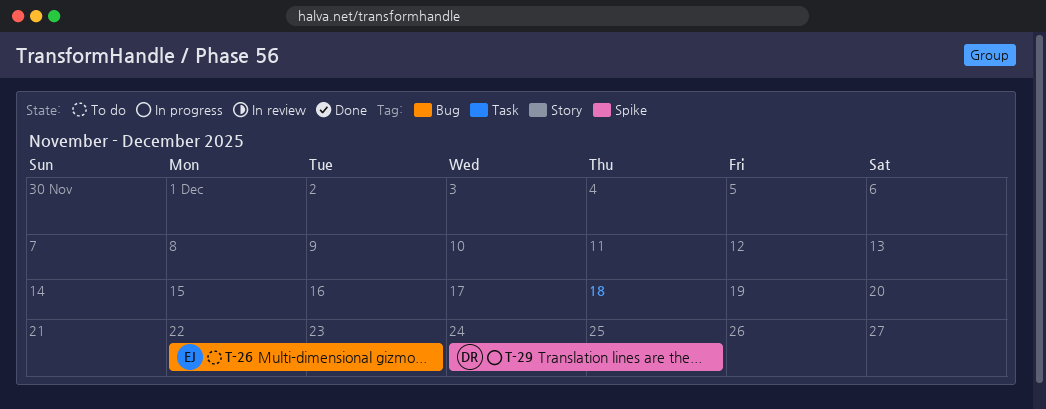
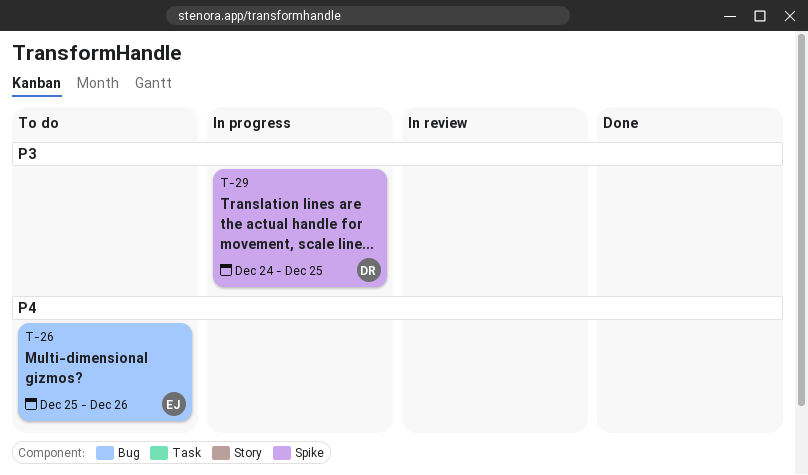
T-26, start: Dec 22 -> Dec 25
T-26, due: Dec 23 -> Dec 26

